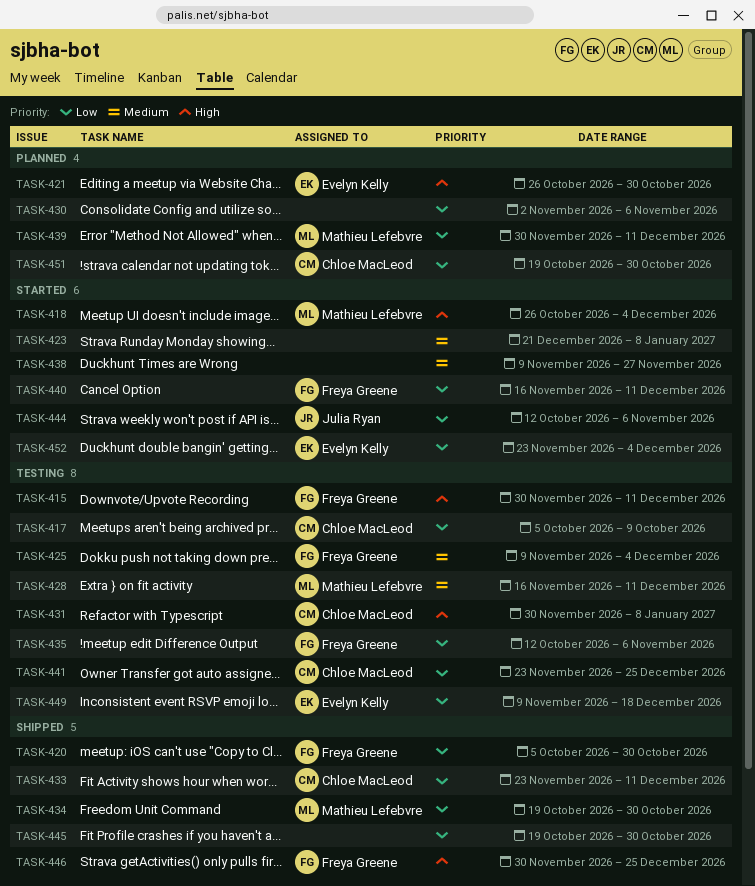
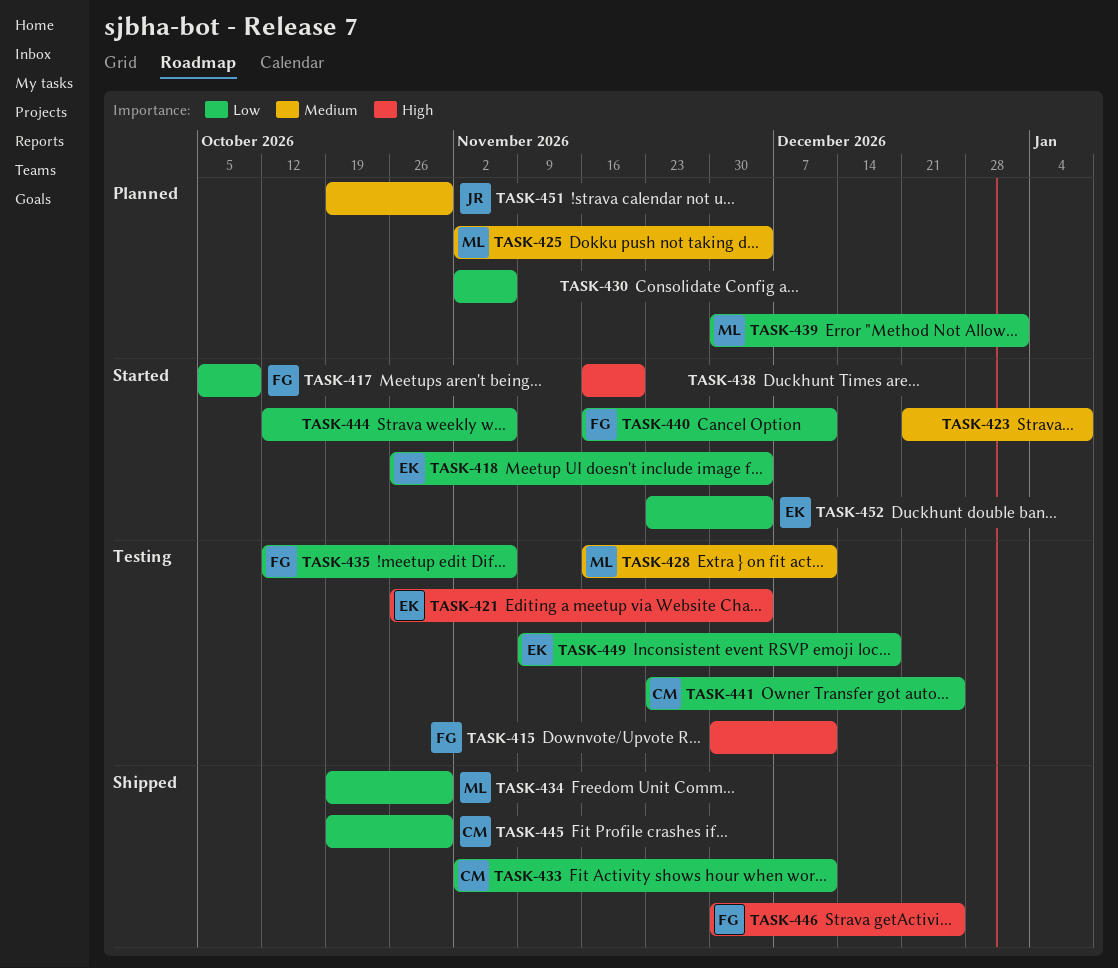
TASK-417, status: Testing -> Started
TASK-417, owner: Chloe MacLeod -> Freya Greene
TASK-418, owner: Mathieu Lefebvre -> Evelyn Kelly
TASK-418, priority: High -> Low
TASK-420: present -> none
TASK-421, status: Planned -> Testing
TASK-421, due: Oct 30 -> Dec 4
TASK-425, status: Testing -> Planned
TASK-425, owner: Freya Greene -> Mathieu Lefebvre
TASK-425, start: Nov 9 -> Nov 2
TASK-431: present -> none
TASK-433, start: Nov 23 -> Nov 2
TASK-438, priority: Medium -> High
TASK-438, start: Nov 9 -> Nov 16
TASK-438, due: Nov 27 -> Nov 20
TASK-439, due: Dec 11 -> Jan 1
TASK-444, owner: Julia Ryan -> none
TASK-445, owner: none -> Chloe MacLeod
TASK-451, owner: Chloe MacLeod -> Julia Ryan
TASK-451, priority: Low -> Medium

